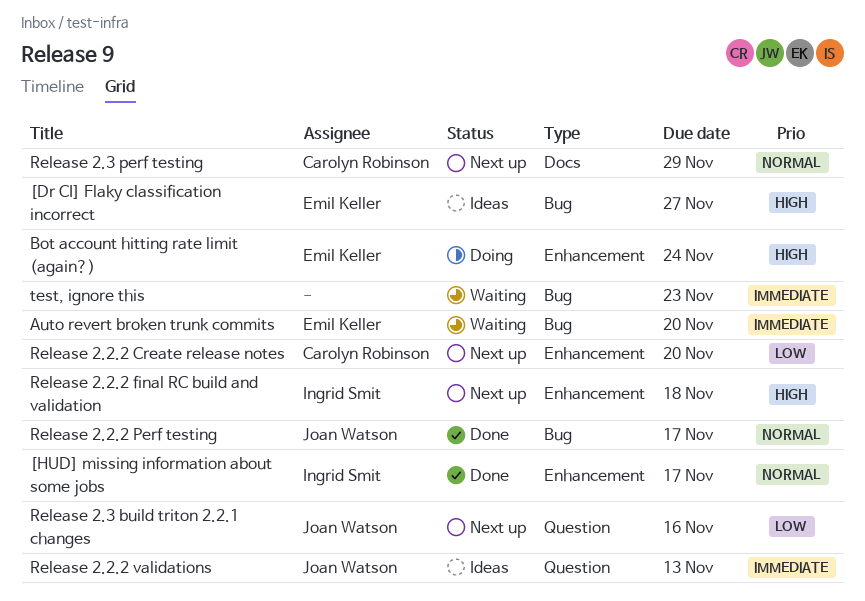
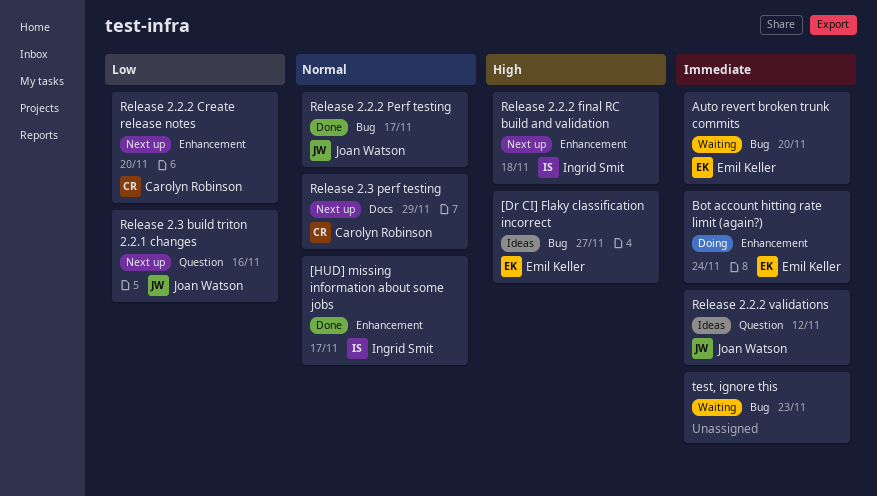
Bot account hitting rate limit (again?), priority: High -> Immediate
Release 2.2.2 validations, due: Nov 13 -> Nov 12

